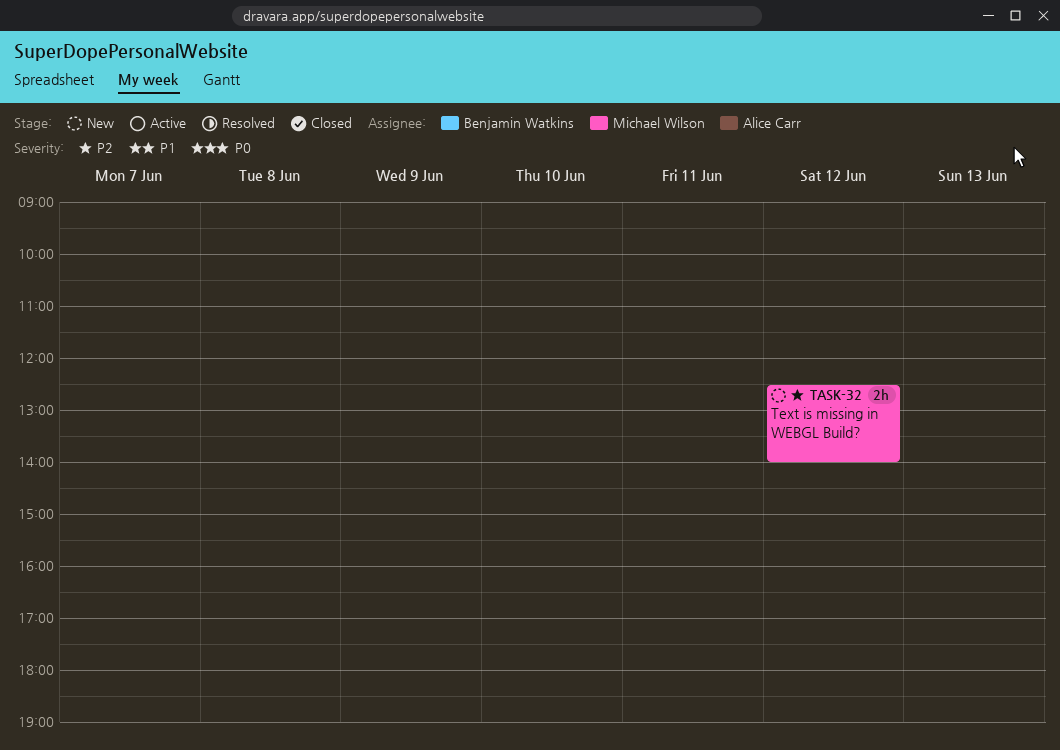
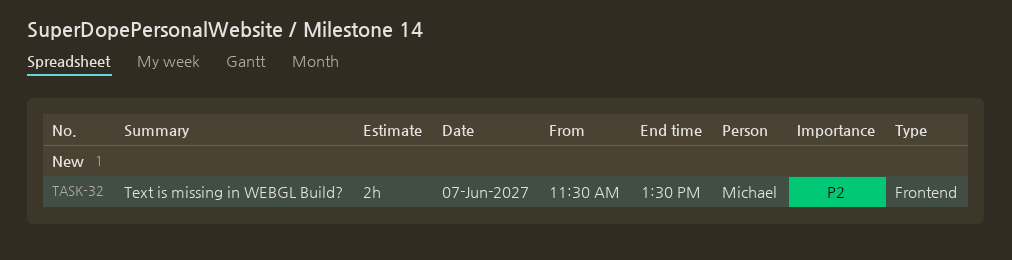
TASK-32, day: Jun 12 -> Jun 7
TASK-32, begins: 12:30 -> 11:30
TASK-32, ends: 14:00 -> 13:30

